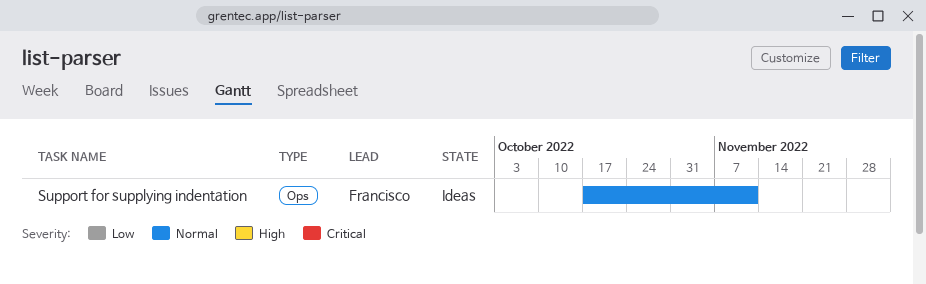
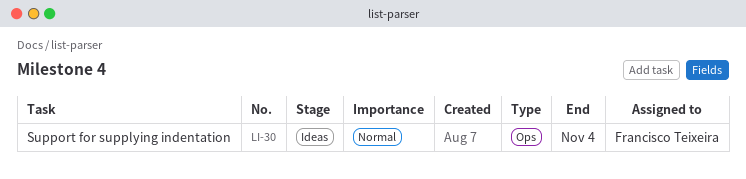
Support for supplying indentation, due: Nov 11 -> Nov 4

